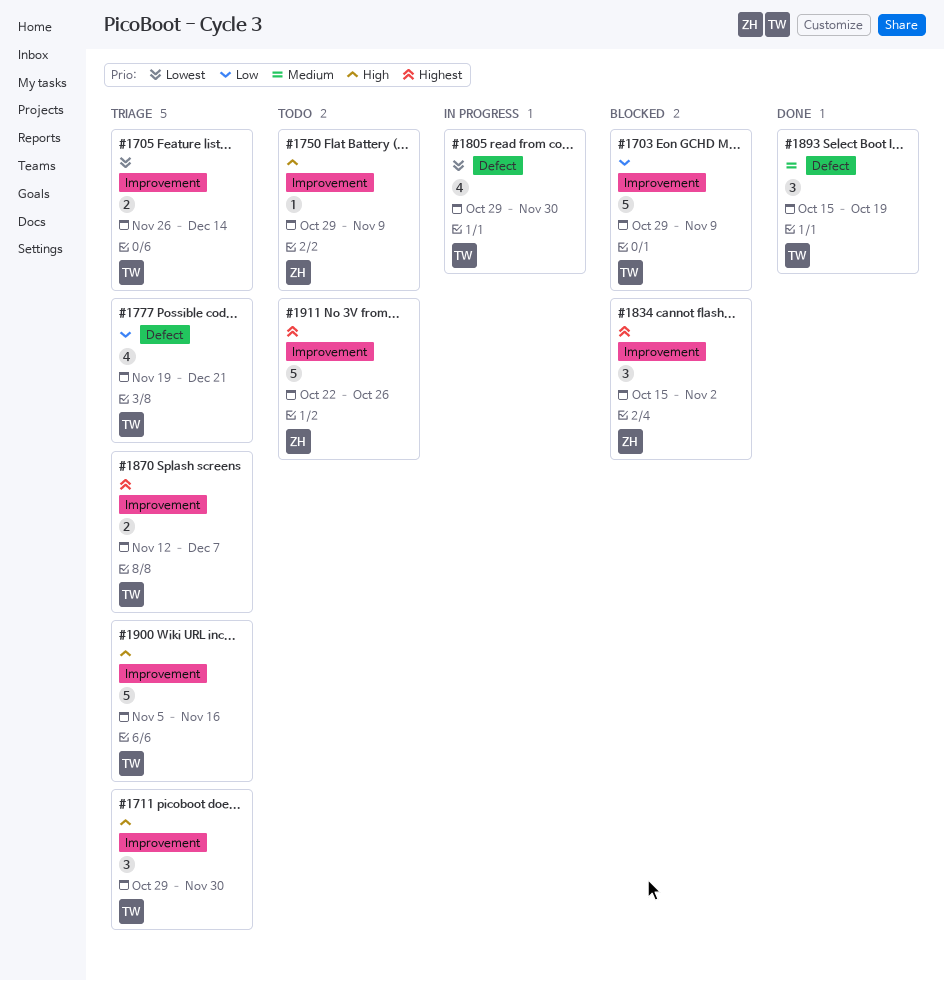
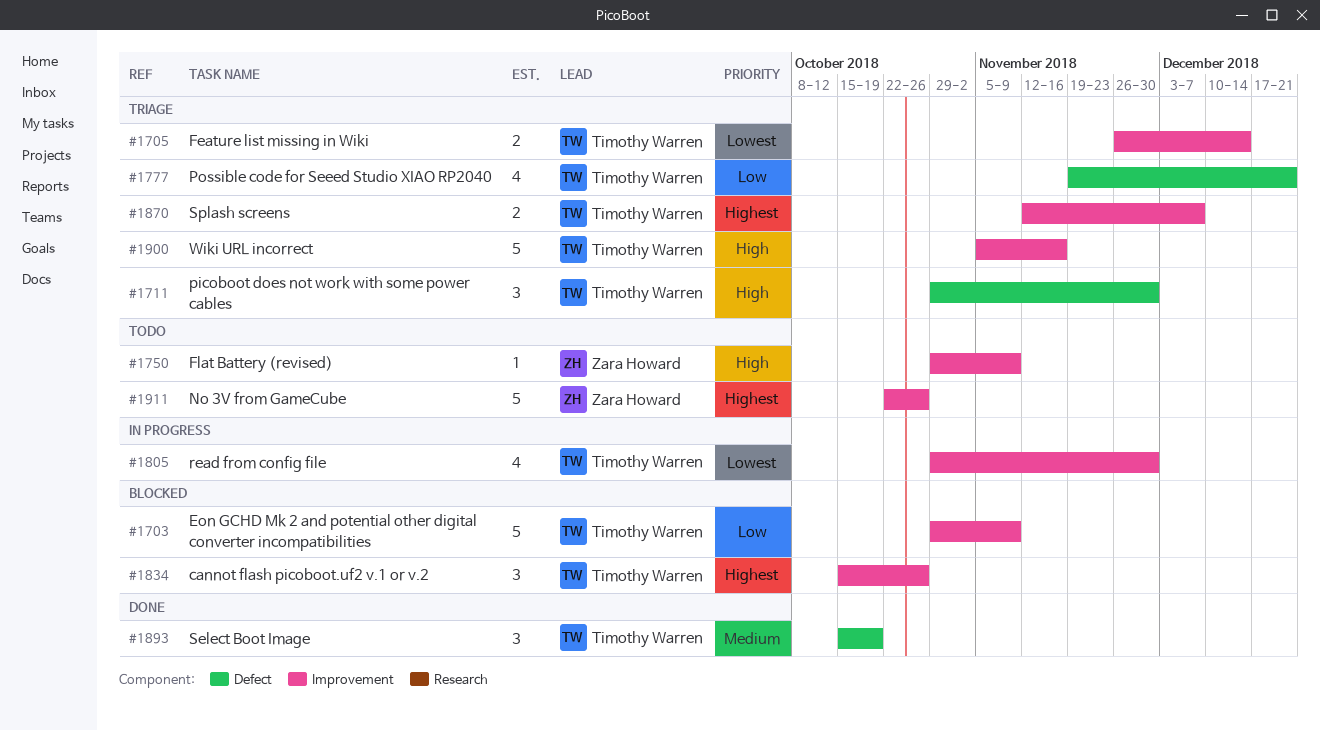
#1711, label: Improvement -> Defect
#1805, label: Defect -> Improvement
#1834, owner: Zara Howard -> Timothy Warren
#1834, due: Nov 2 -> Oct 26

